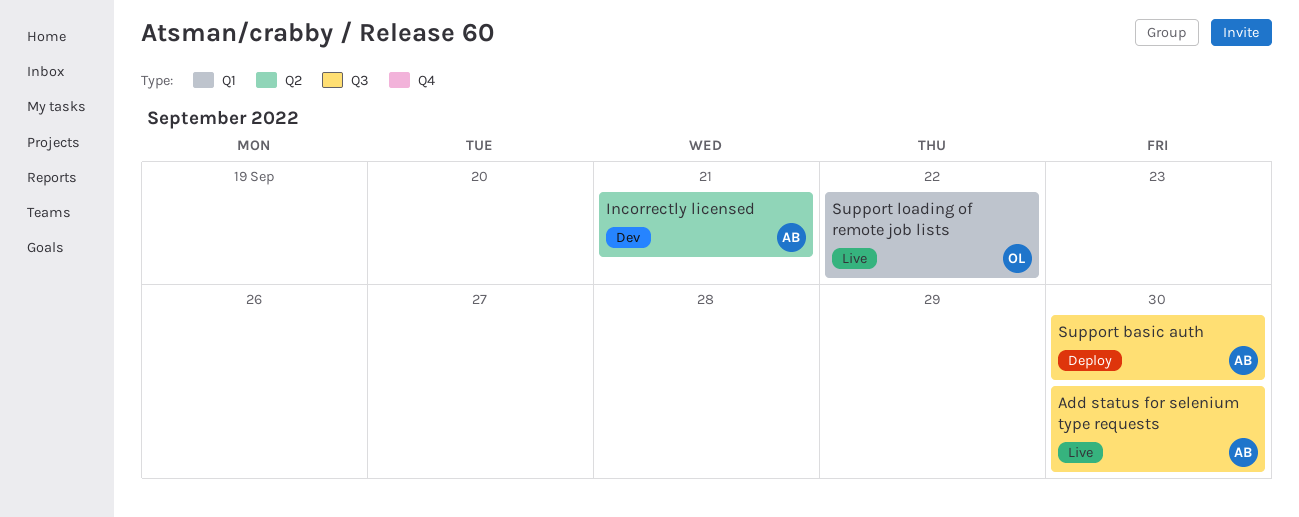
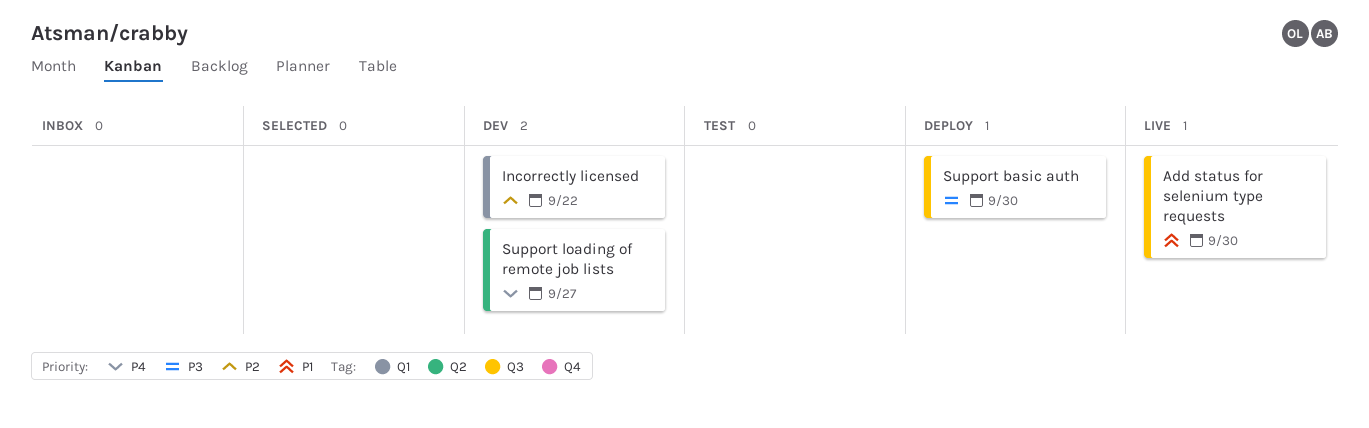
Incorrectly licensed, label: Q2 -> Q1
Incorrectly licensed, due: Sep 21 -> Sep 22
Support loading of remote job lists, status: Live -> Dev
Support loading of remote job lists, label: Q1 -> Q2
Support loading of remote job lists, due: Sep 22 -> Sep 27

